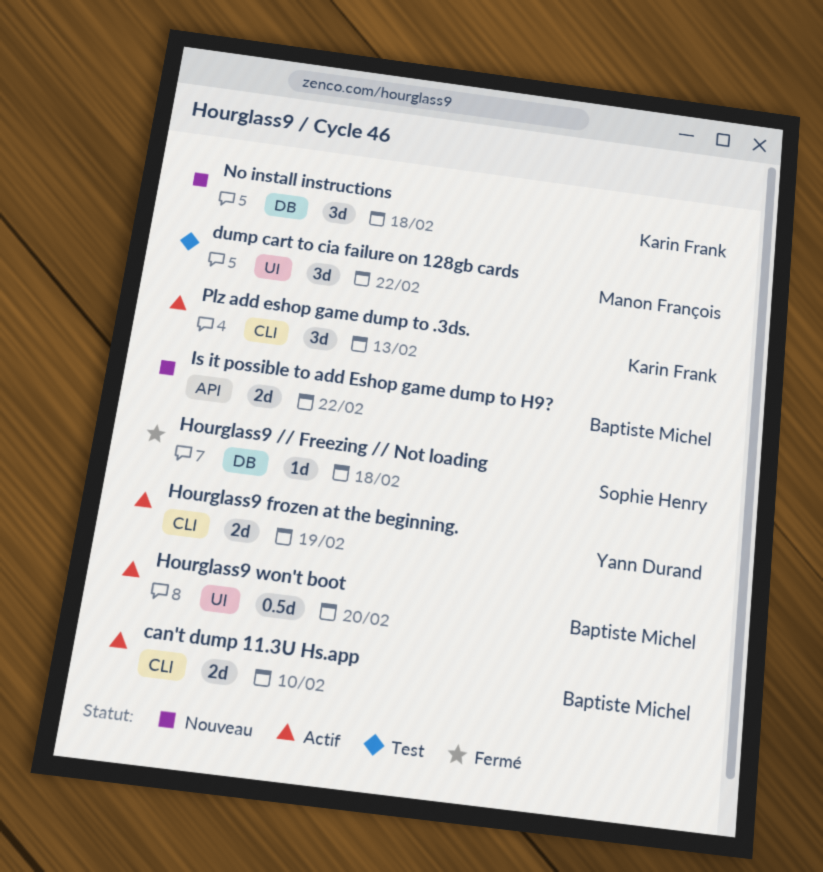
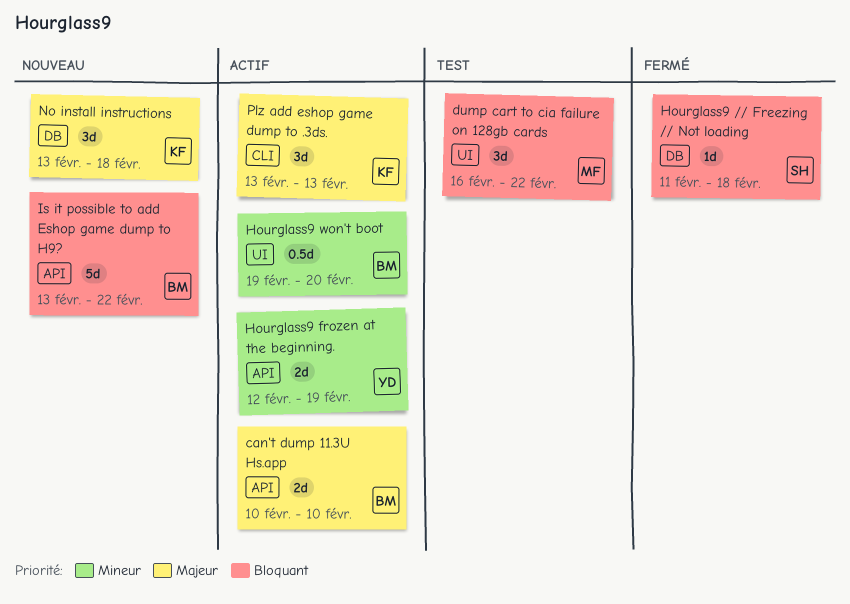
can't dump 11.3U Hs.app, label: CLI -> API
Hourglass9 frozen at the beginning., label: CLI -> API
Is it possible to add Eshop game dump to H9?, estimate: 2d -> 5d

